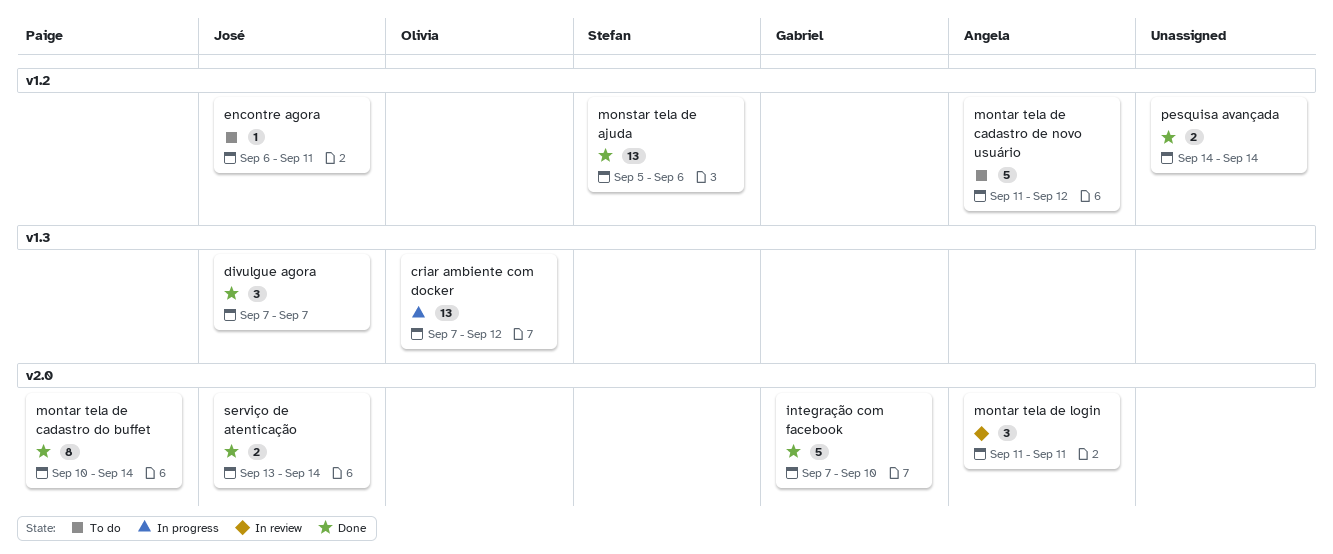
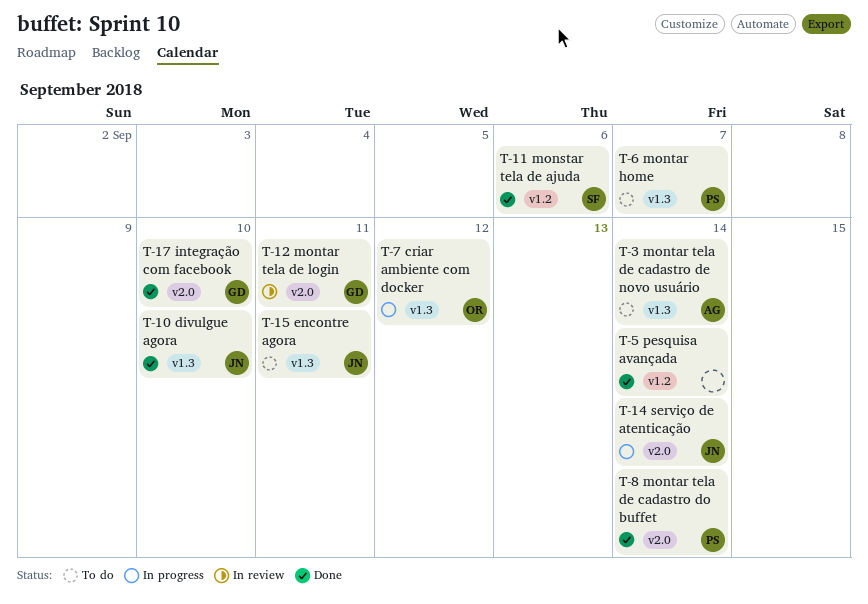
divulgue agora, due: Sep 7 -> Sep 10
encontre agora, label: v1.2 -> v1.3
montar home: none -> present
montar tela de cadastro de novo usuário, label: v1.2 -> v1.3
montar tela de cadastro de novo usuário, due: Sep 12 -> Sep 14
montar tela de login, owner: Angela -> Gabriel
serviço de atenticação, status: Done -> In progress

